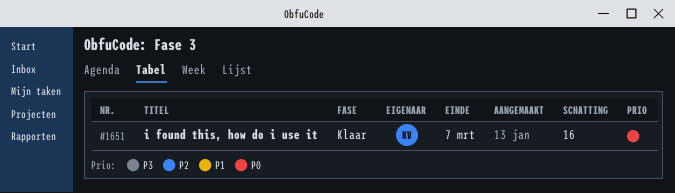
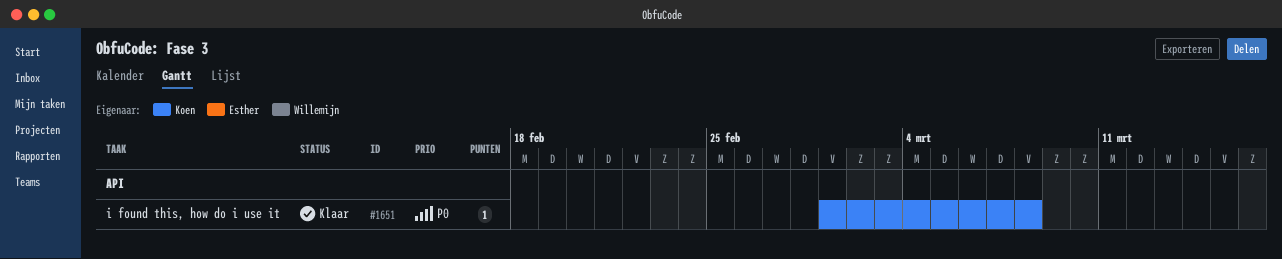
#1651, estimate: 16 -> 1
#1651, due: Mar 7 -> Mar 8

